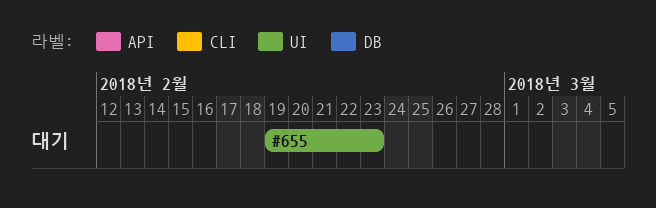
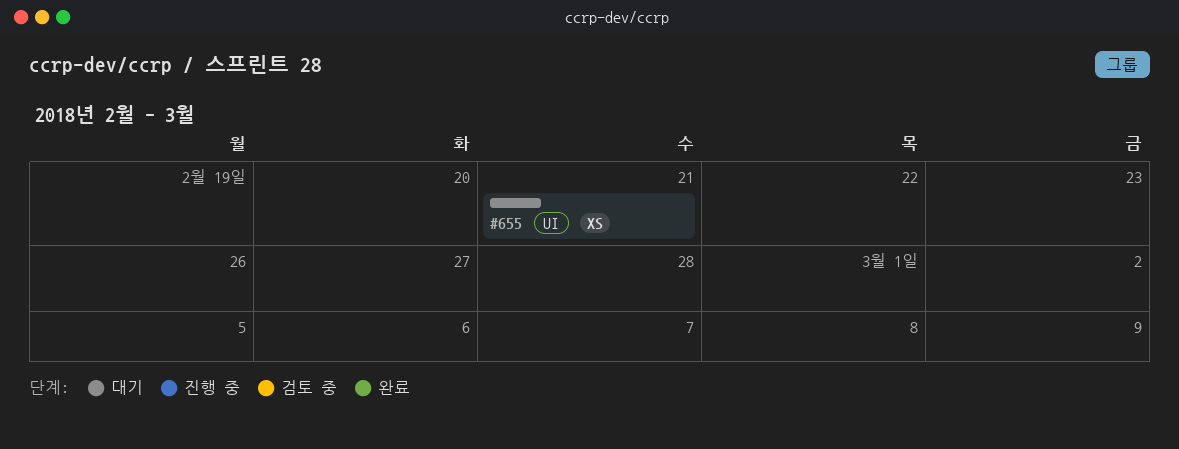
#655, due: Feb 23 -> Feb 21

